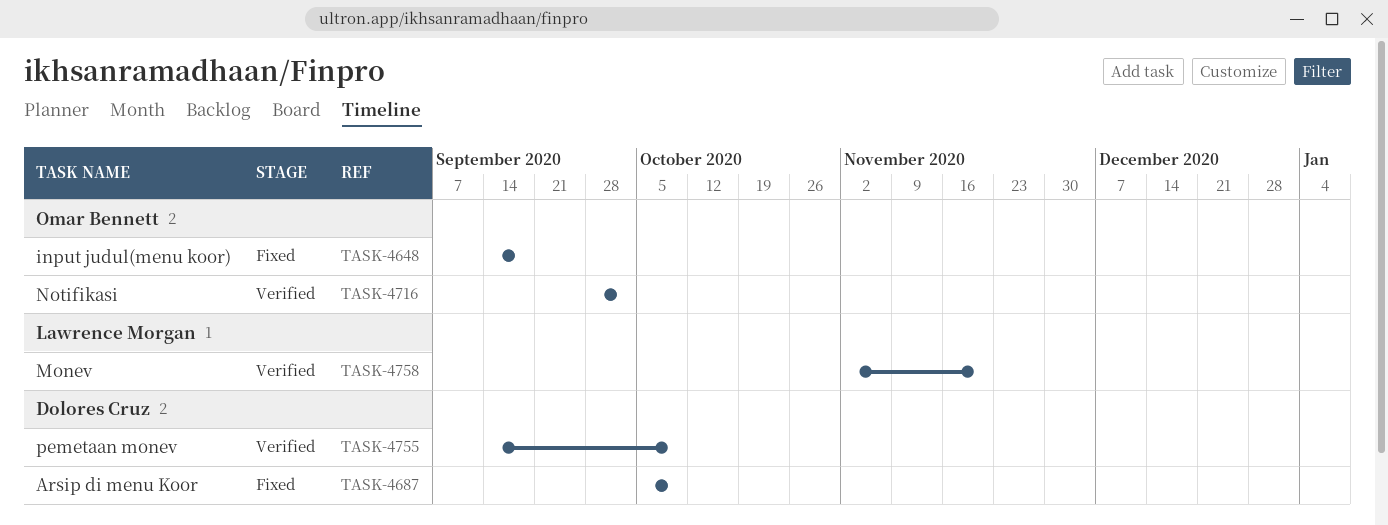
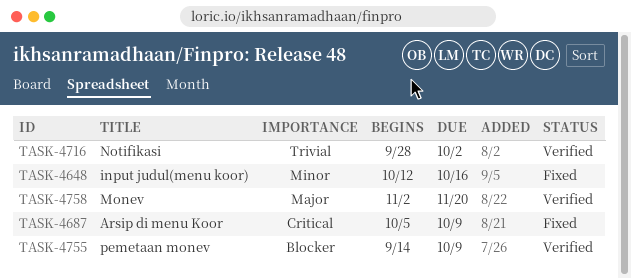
TASK-4648, start: Sep 14 -> Oct 12
TASK-4648, due: Sep 18 -> Oct 16

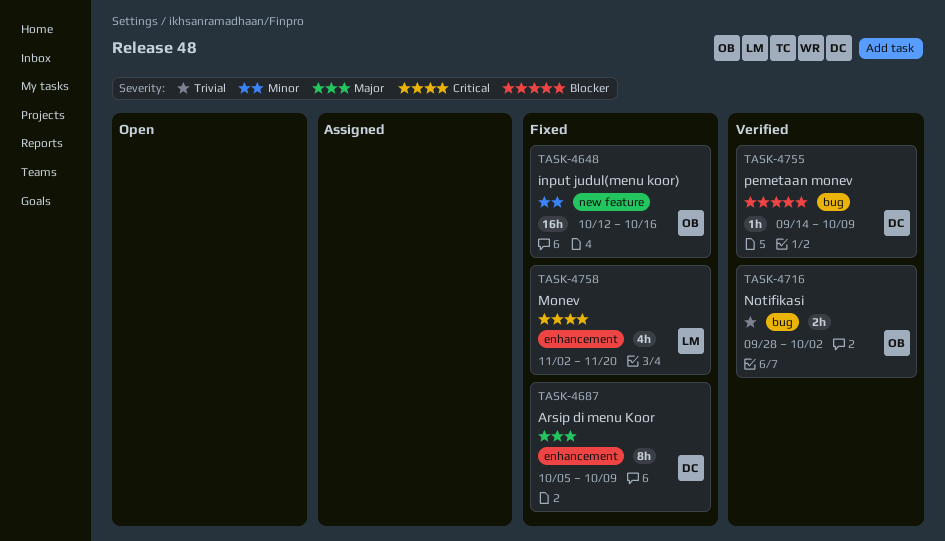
TASK-4687, priority: Critical -> Major
TASK-4758, status: Verified -> Fixed
TASK-4758, priority: Major -> Critical

